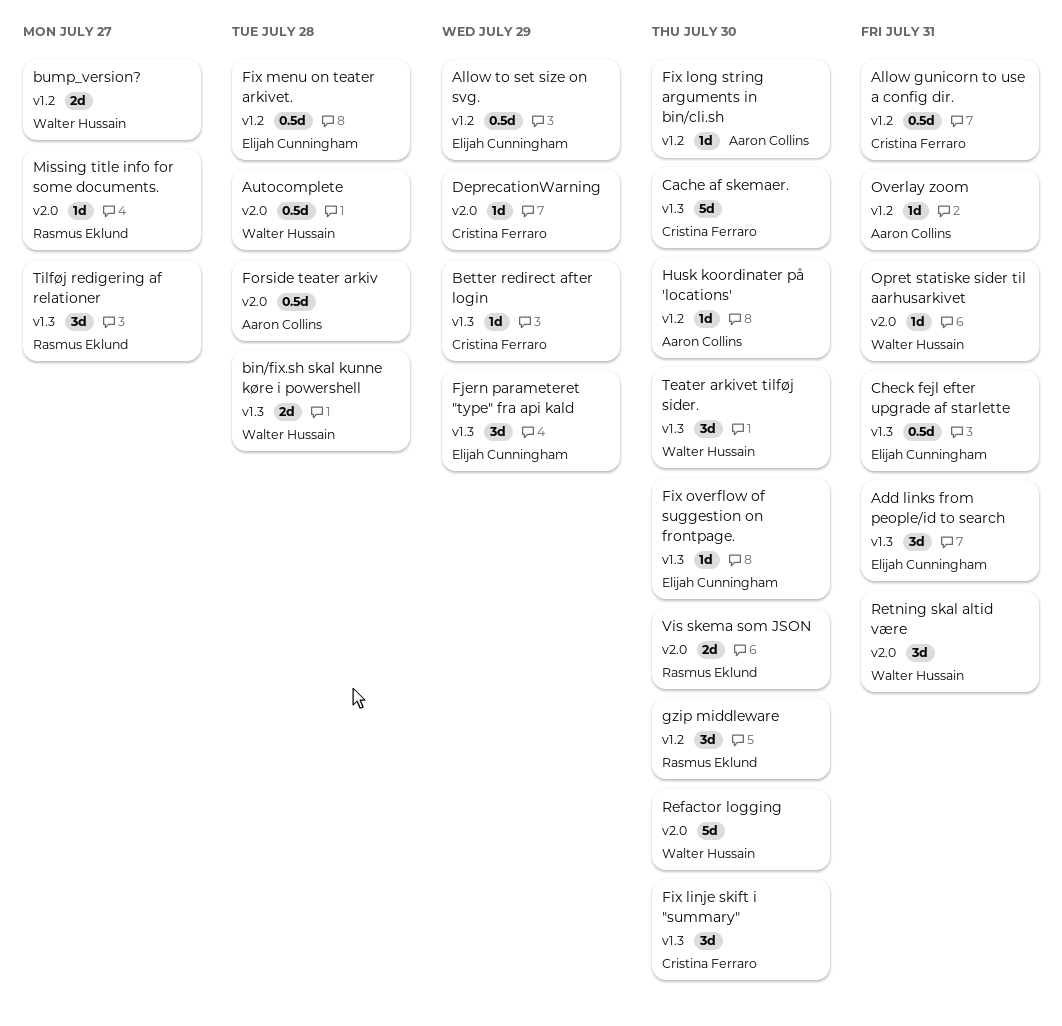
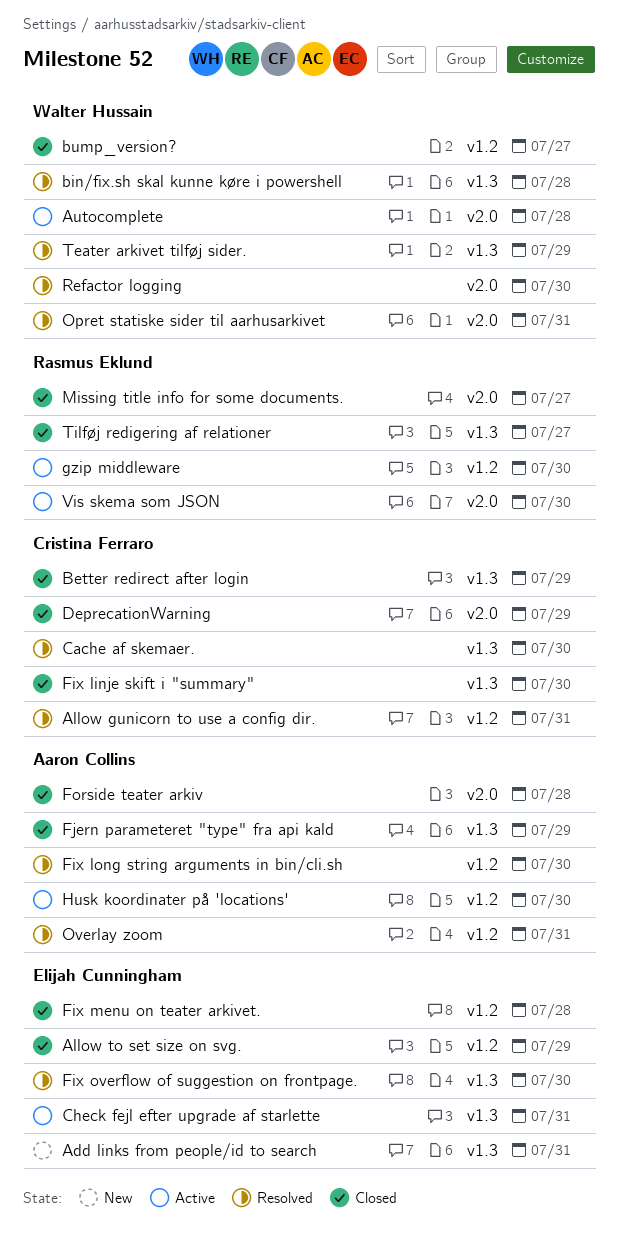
Fjern parameteret "type" fra api kald, owner: Elijah Cunningham -> Aaron Collins
Retning skal altid være: present -> none
Teater arkivet tilføj sider., due: Jul 30 -> Jul 29

